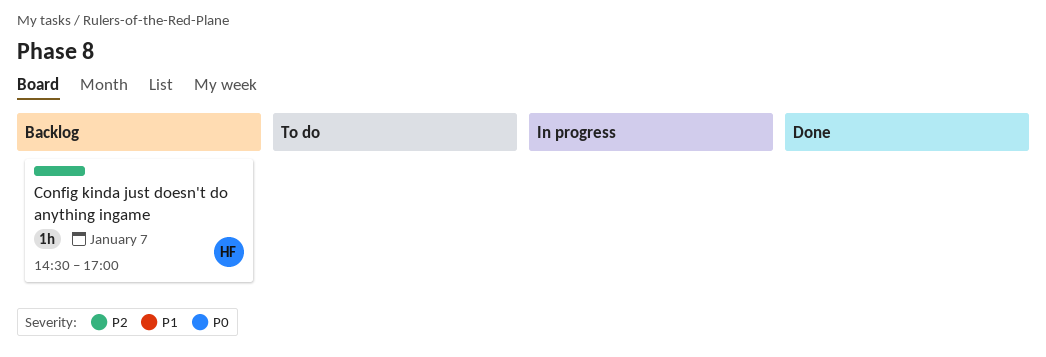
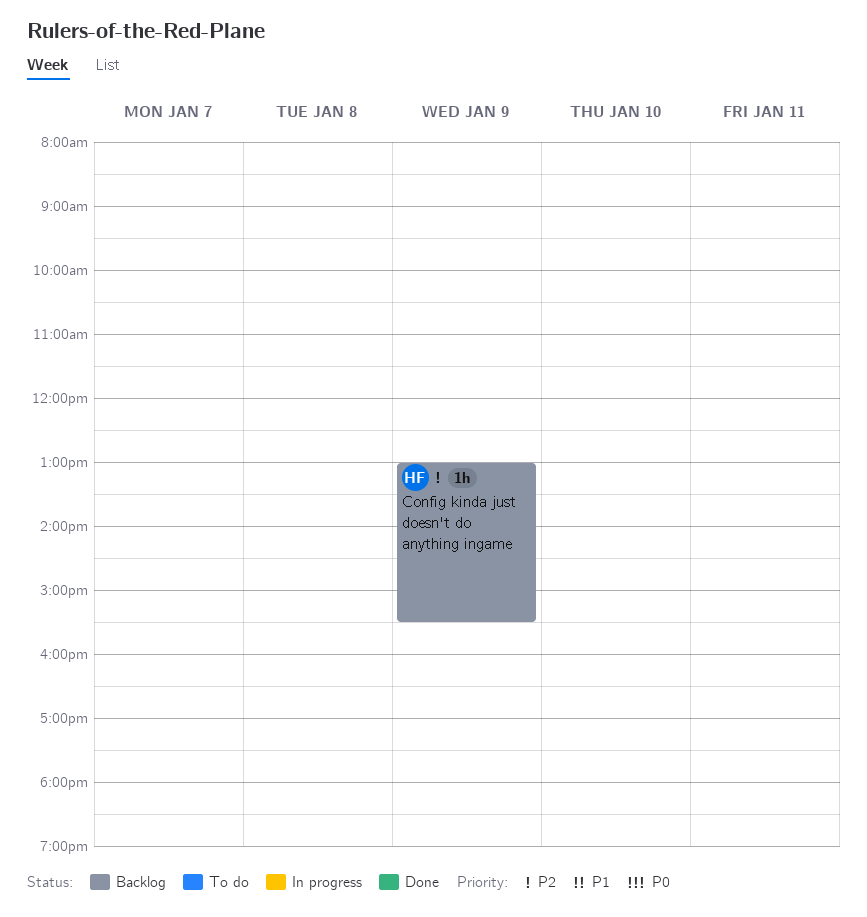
Config kinda just doesn't do anything ingame, day: Jan 7 -> Jan 9
Config kinda just doesn't do anything ingame, begins: 14:30 -> 13:00
Config kinda just doesn't do anything ingame, ends: 17:00 -> 15:30

